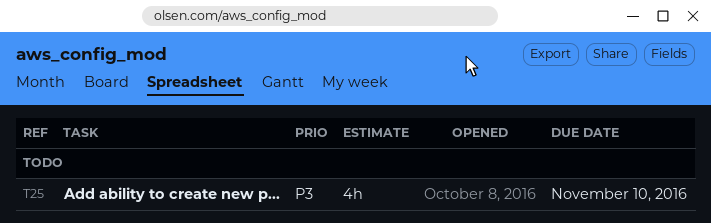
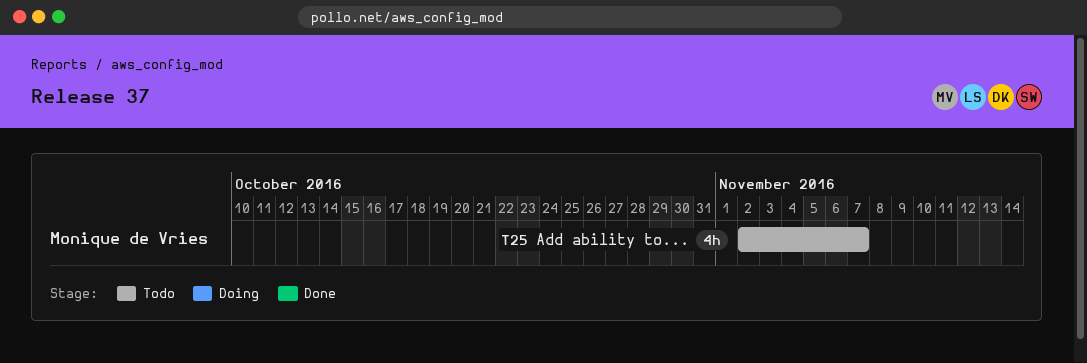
T25, due: Nov 10 -> Nov 7

